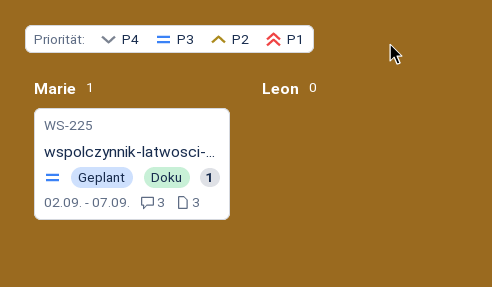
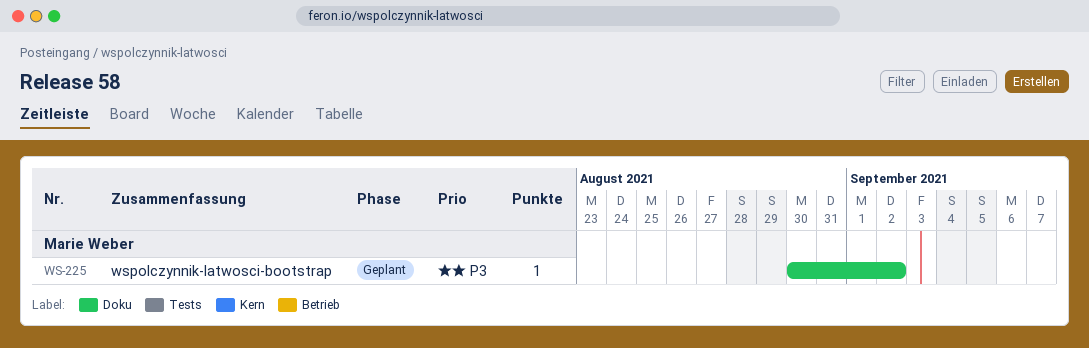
WS-225, start: Sep 2 -> Aug 30
WS-225, due: Sep 7 -> Sep 2

